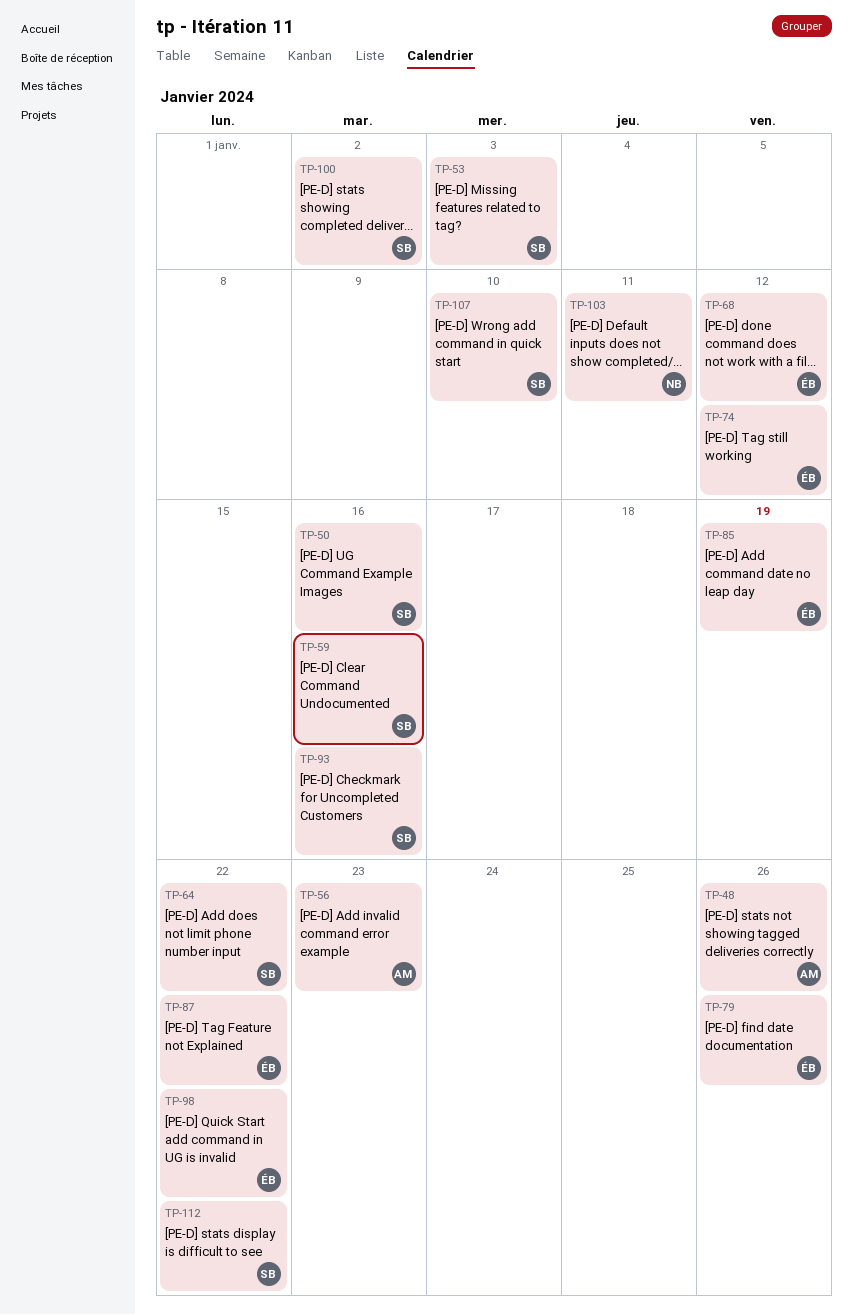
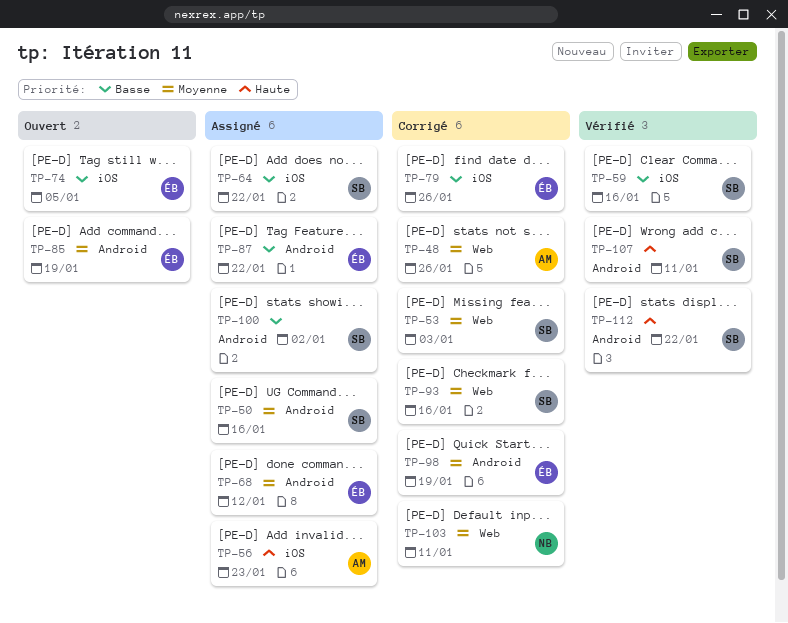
TP-74, due: Jan 12 -> Jan 5
TP-98, due: Jan 22 -> Jan 19
TP-107, due: Jan 10 -> Jan 11

